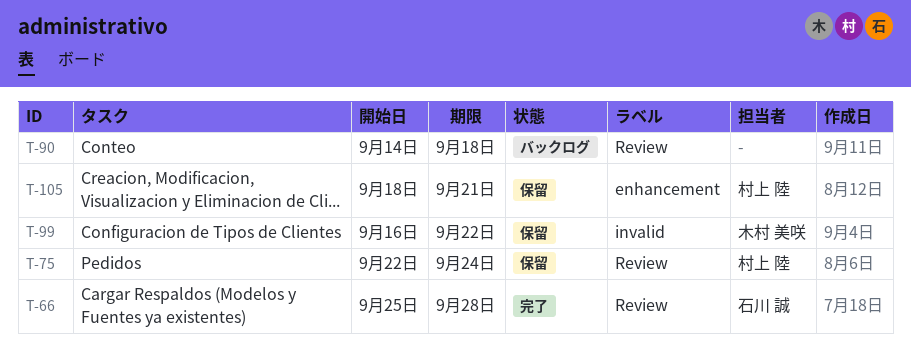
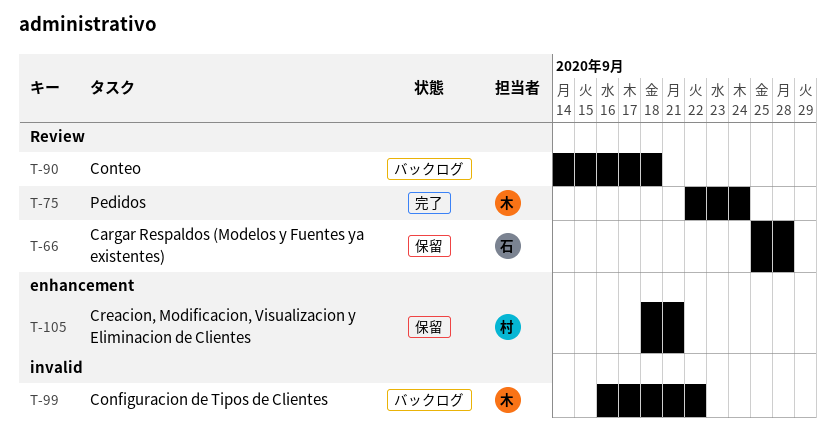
T-66, status: 完了 -> 保留
T-75, status: 保留 -> 完了
T-75, owner: 村上 陸 -> 木村 美咲
T-99, status: 保留 -> バックログ

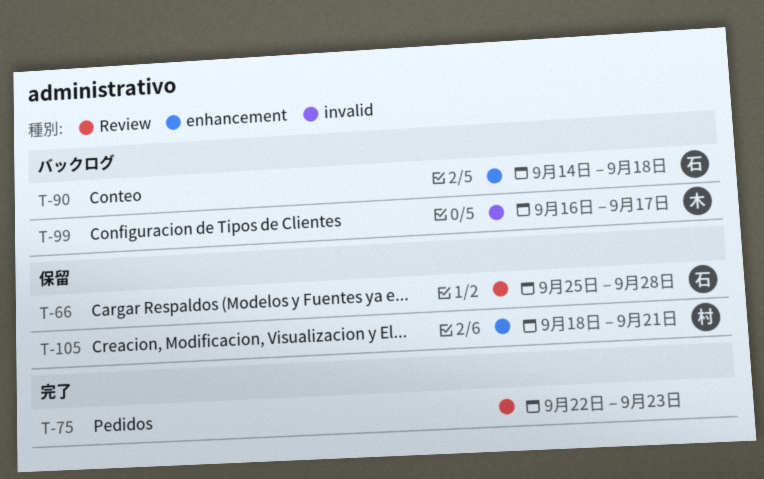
T-75, owner: 木 -> none
T-75, due: Sep 24 -> Sep 23
T-90, owner: none -> 石
T-90, label: Review -> enhancement
T-99, due: Sep 22 -> Sep 17

